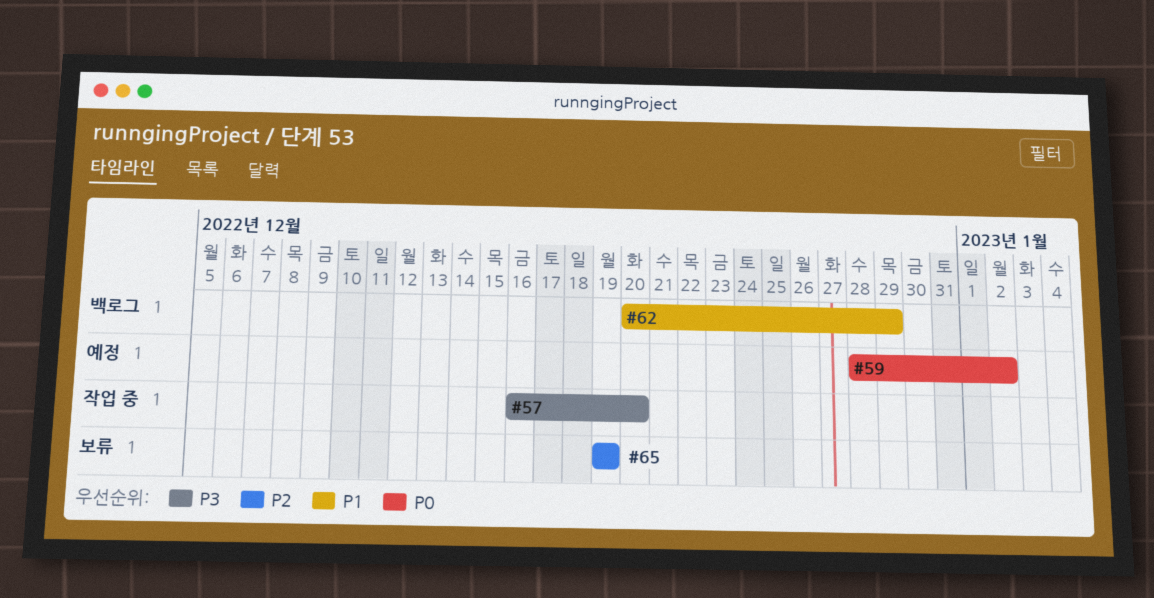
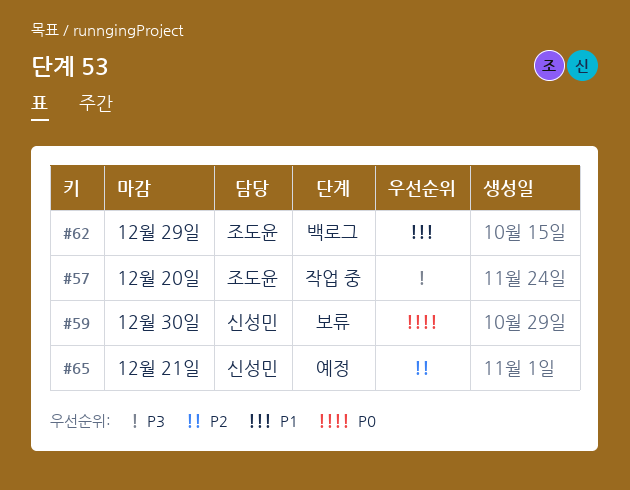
#59, status: 예정 -> 보류
#59, due: Jan 2 -> Dec 30
#65, status: 보류 -> 예정
#65, due: Dec 19 -> Dec 21

